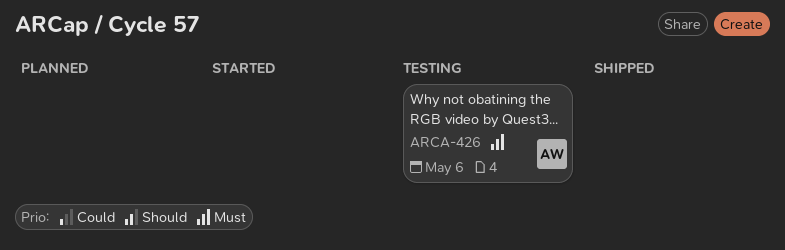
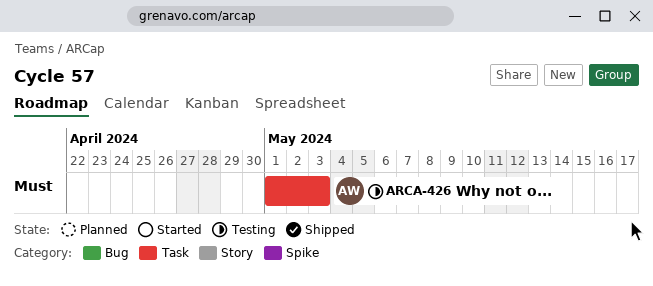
ARCA-426, due: May 6 -> May 3

